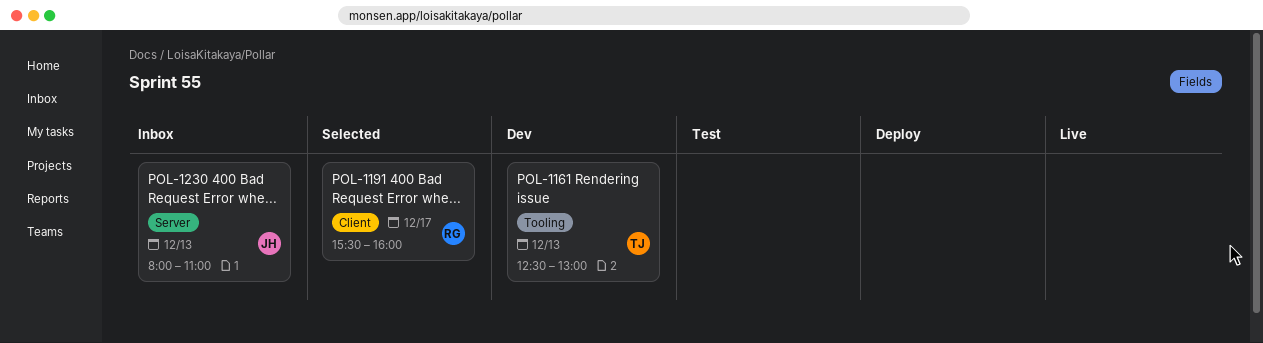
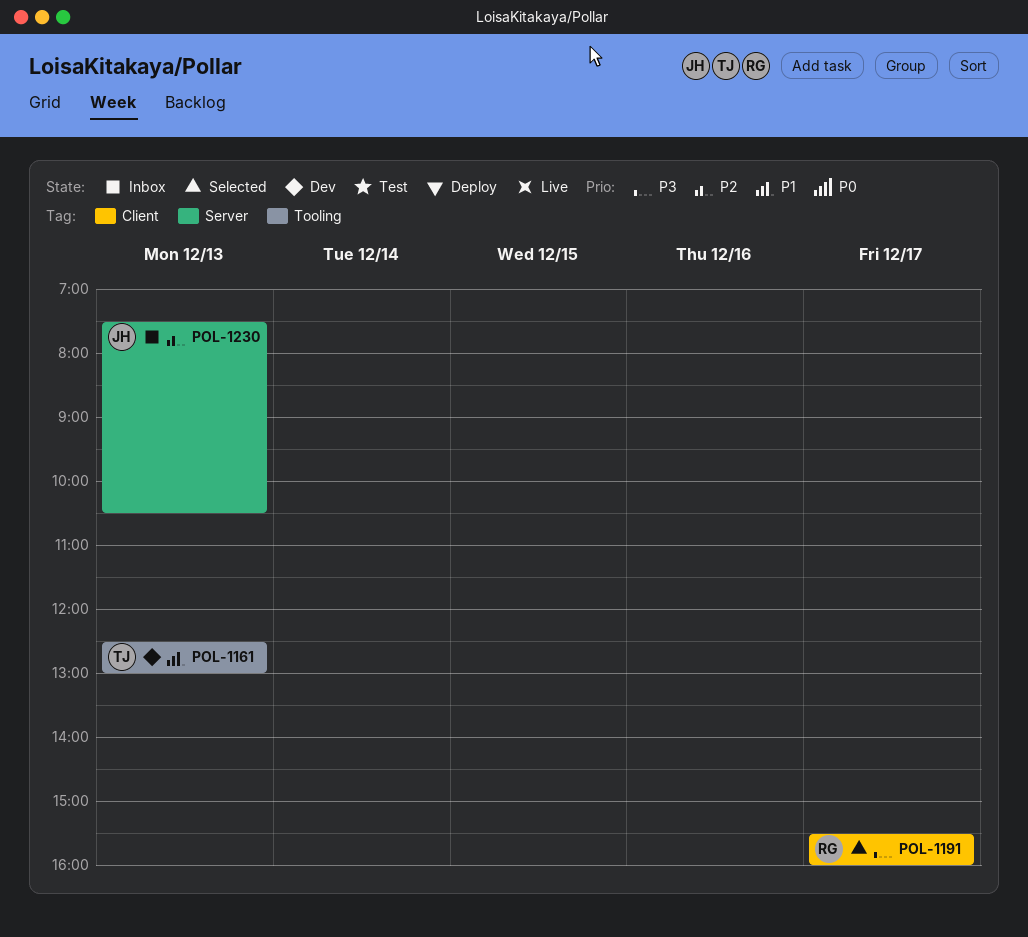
POL-1230, begins: 08:00 -> 07:30
POL-1230, ends: 11:00 -> 10:30

